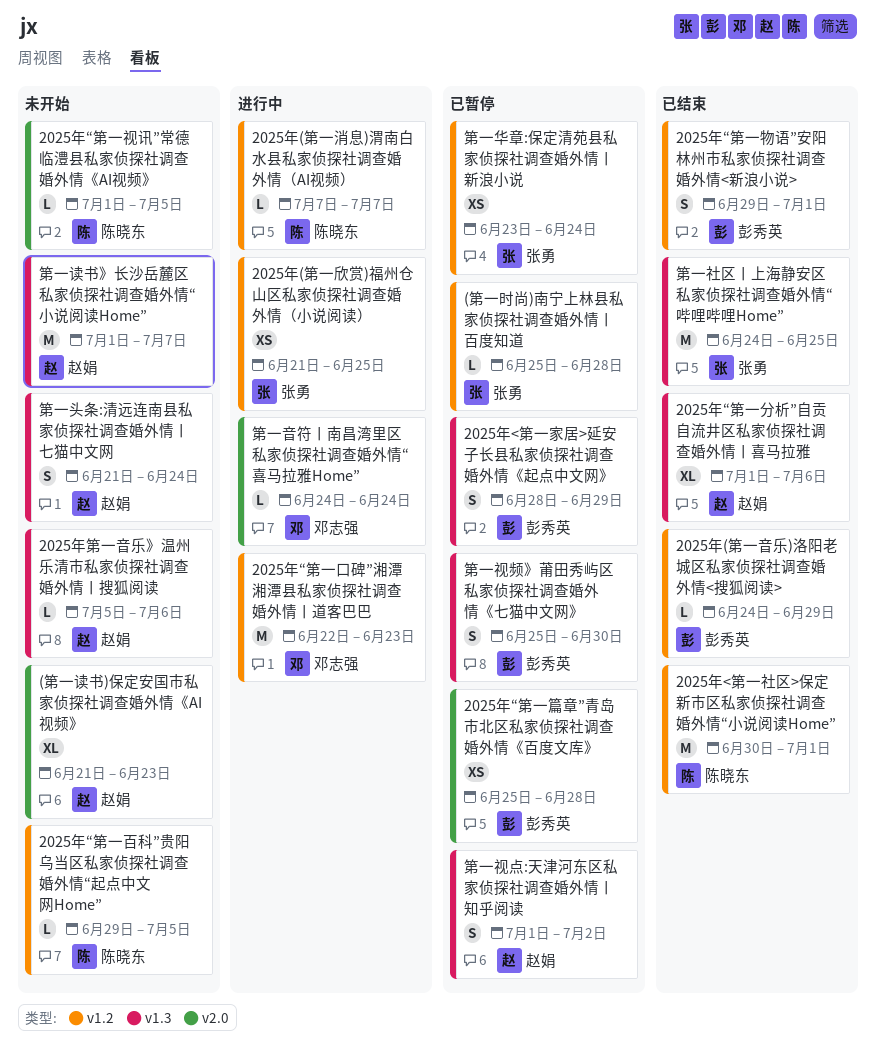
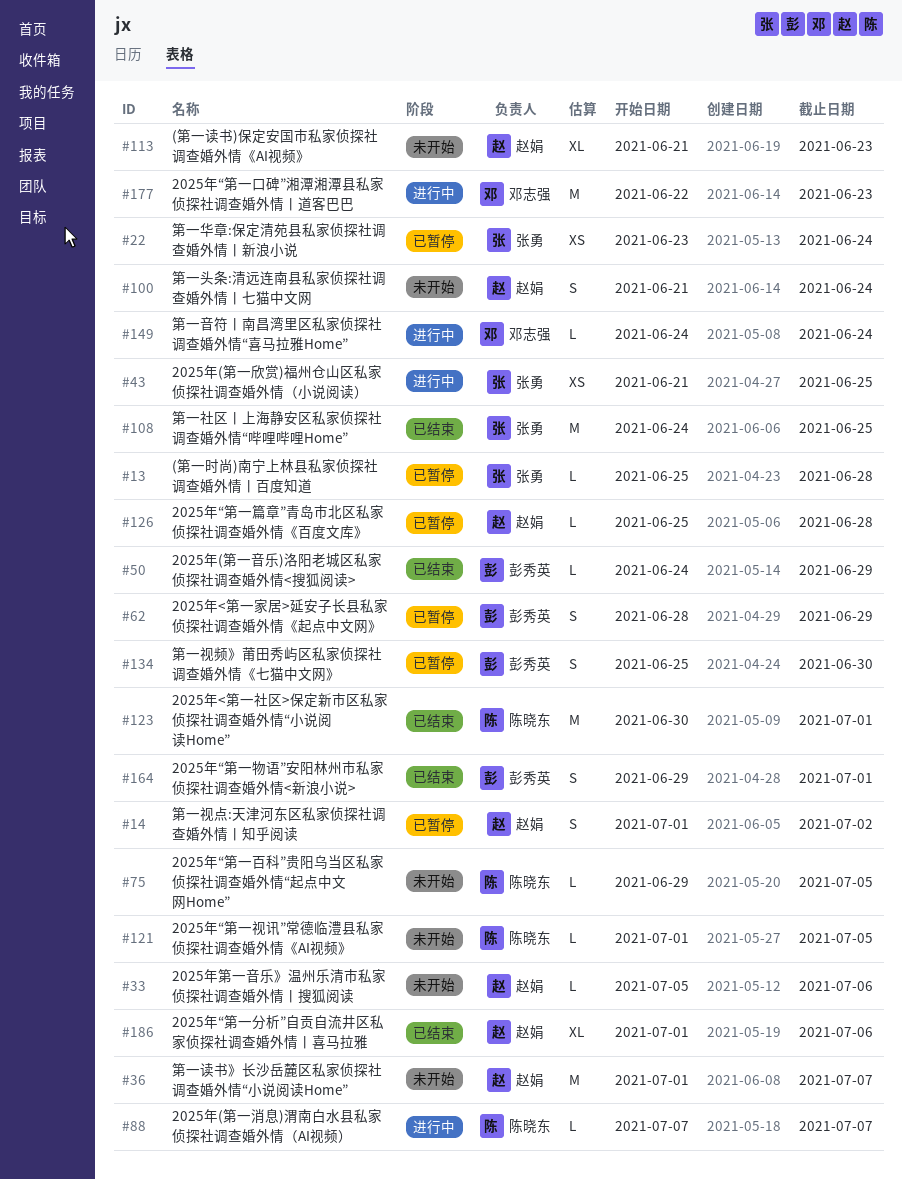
2025年“第一篇章”青岛市北区私家侦探社调查婚外情《百度文库》, owner: 彭秀英 -> 赵娟
2025年“第一篇章”青岛市北区私家侦探社调查婚外情《百度文库》, estimate: XS -> L

